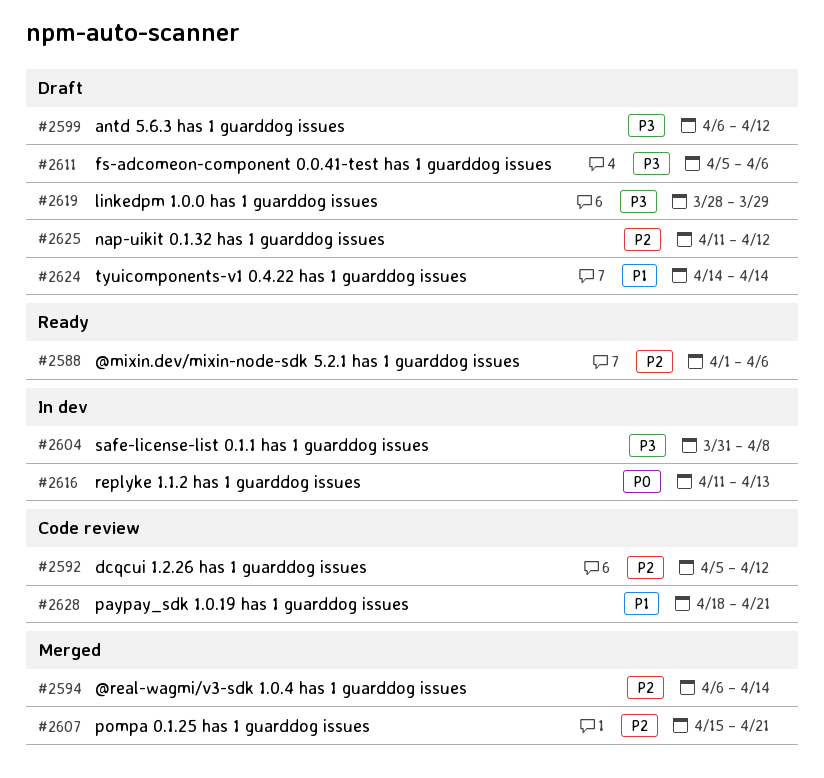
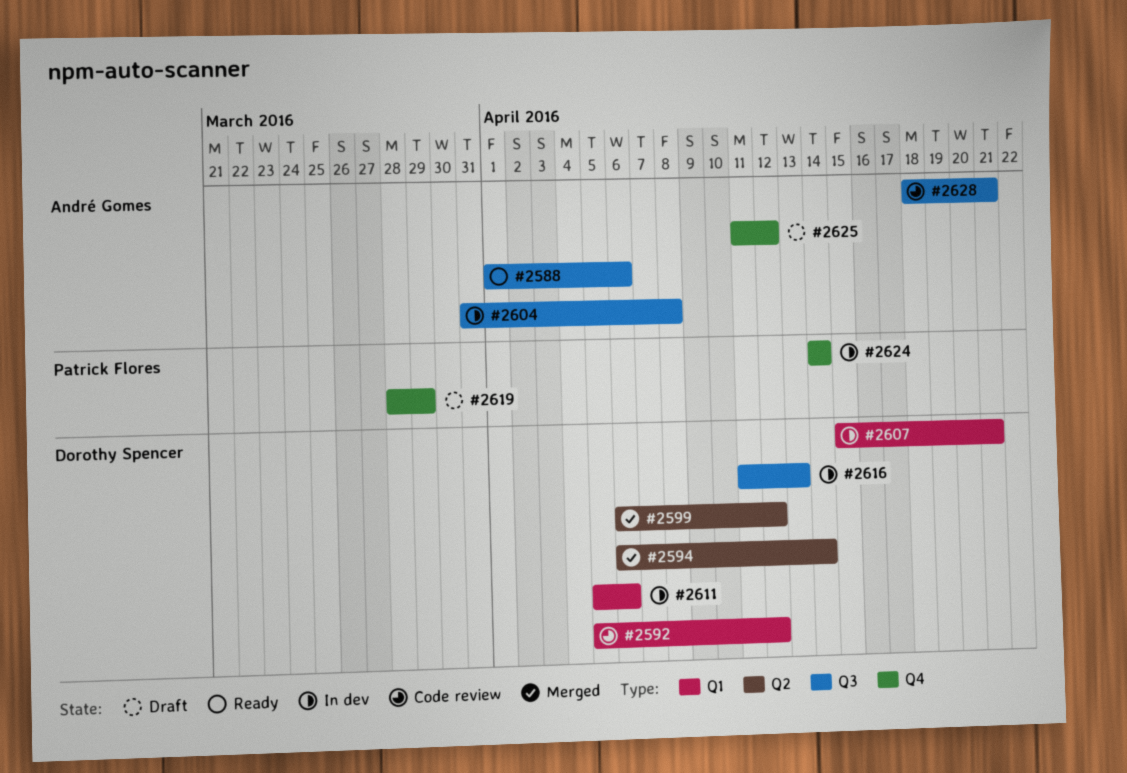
#2599, status: Draft -> Merged
#2607, status: Merged -> In dev
#2611, status: Draft -> In dev
#2624, status: Draft -> In dev

